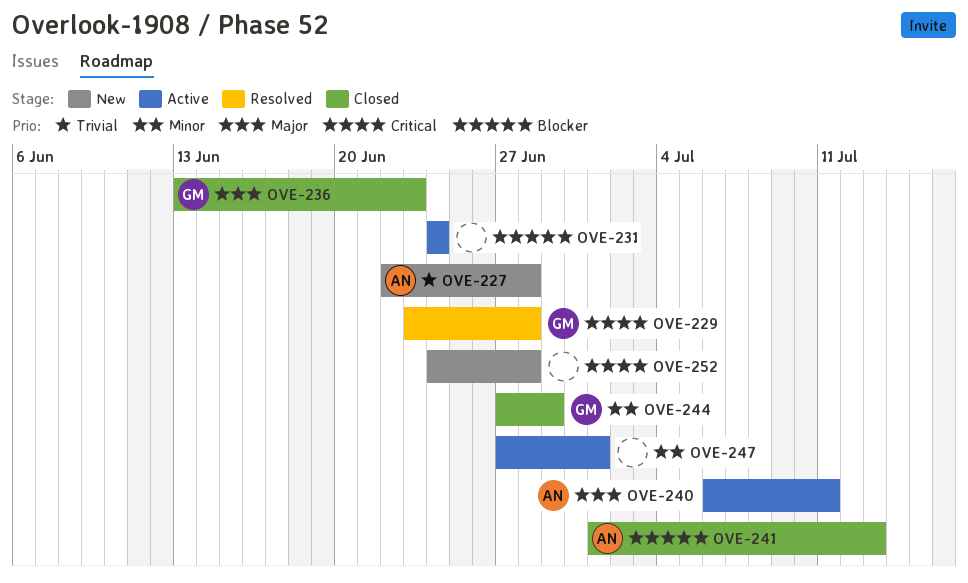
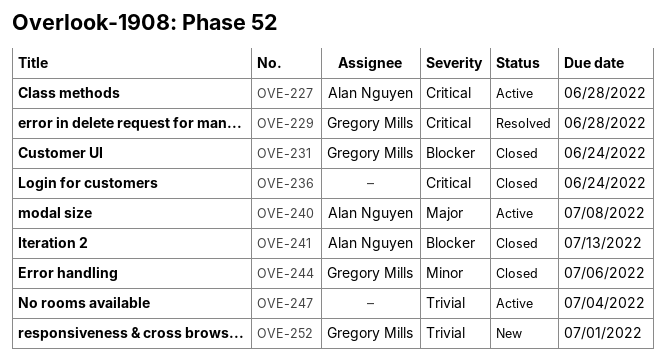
OVE-227, status: New -> Active
OVE-227, priority: Trivial -> Critical
OVE-231, status: Active -> Closed
OVE-231, owner: none -> Gregory Mills
OVE-236, owner: Gregory Mills -> none
OVE-236, priority: Major -> Critical
OVE-236, due: Jun 23 -> Jun 24
OVE-240, due: Jul 11 -> Jul 8
OVE-244, due: Jun 29 -> Jul 6
OVE-247, priority: Minor -> Trivial
OVE-247, due: Jul 1 -> Jul 4
OVE-252, owner: none -> Gregory Mills
OVE-252, priority: Critical -> Trivial
OVE-252, due: Jun 28 -> Jul 1

